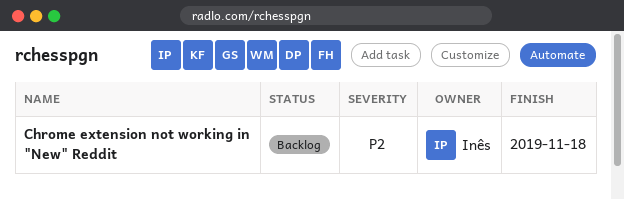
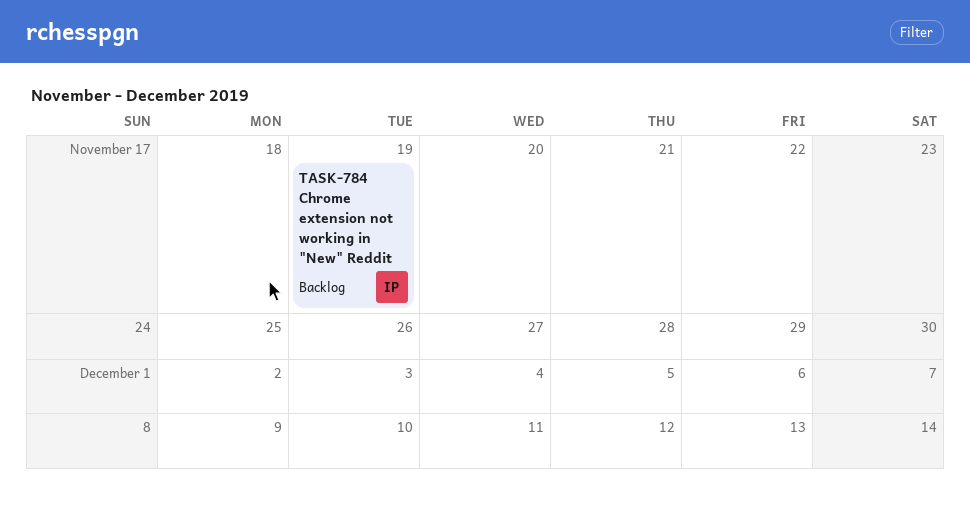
Chrome extension not working in "New" Reddit, due: Nov 18 -> Nov 19

